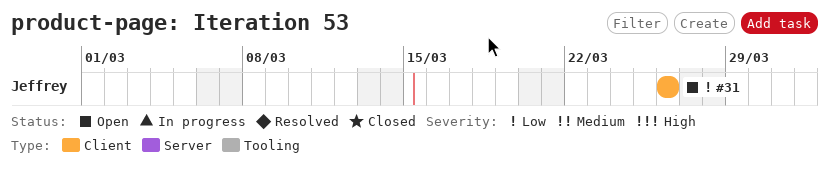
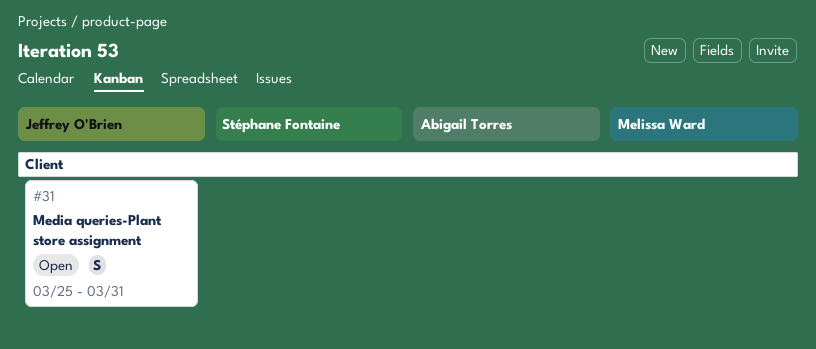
#31, start: Mar 26 -> Mar 25
#31, due: Mar 26 -> Mar 31

